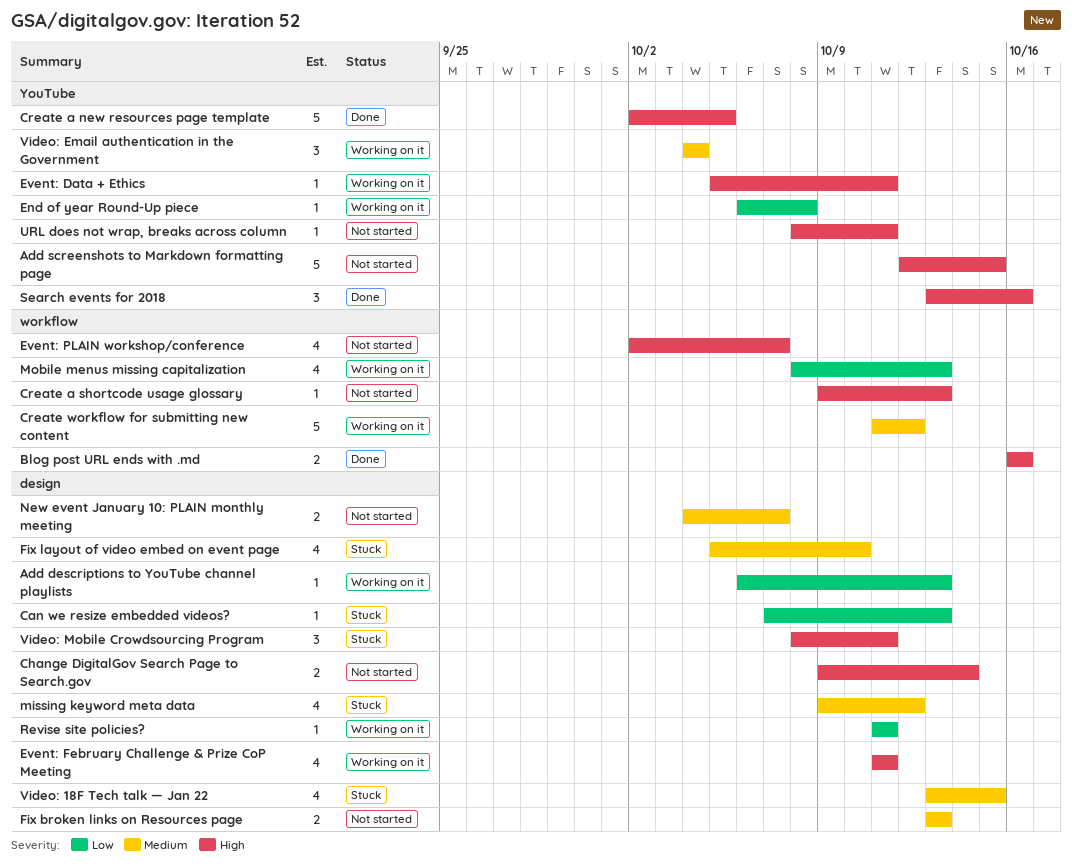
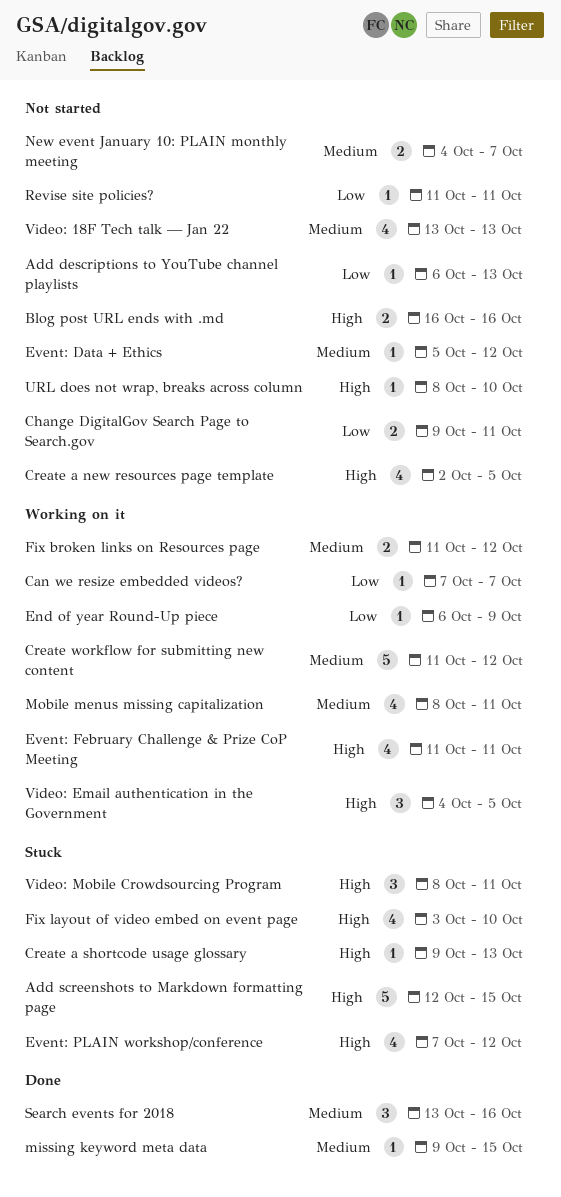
Add descriptions to YouTube channel playlists, status: Working on it -> Not started
Add screenshots to Markdown formatting page, status: Not started -> Stuck
Blog post URL ends with .md, status: Done -> Not started
Can we resize embedded videos?, status: Stuck -> Working on it
Can we resize embedded videos?, due: Oct 13 -> Oct 7
Change DigitalGov Search Page to Search.gov, priority: High -> Low
Change DigitalGov Search Page to Search.gov, due: Oct 14 -> Oct 11
Create a new resources page template, status: Done -> Not started
Create a new resources page template, estimate: 5 -> 4
Create a shortcode usage glossary, status: Not started -> Stuck
End of year Round-Up piece, due: Oct 8 -> Oct 9
Event: Data + Ethics, status: Working on it -> Not started
Event: Data + Ethics, priority: High -> Medium
Event: Data + Ethics, due: Oct 11 -> Oct 12
Event: PLAIN workshop/conference, status: Not started -> Stuck
Event: PLAIN workshop/conference, start: Oct 2 -> Oct 7
Event: PLAIN workshop/conference, due: Oct 7 -> Oct 12
Fix broken links on Resources page, status: Not started -> Working on it
Fix broken links on Resources page, start: Oct 13 -> Oct 11
Fix broken links on Resources page, due: Oct 13 -> Oct 12
Fix layout of video embed on event page, priority: Medium -> High
Fix layout of video embed on event page, start: Oct 5 -> Oct 3
missing keyword meta data, status: Stuck -> Done
missing keyword meta data, estimate: 4 -> 1
missing keyword meta data, due: Oct 12 -> Oct 15
Mobile menus missing capitalization, priority: Low -> Medium
Mobile menus missing capitalization, due: Oct 13 -> Oct 11
Revise site policies?, status: Working on it -> Not started
Search events for 2018, priority: High -> Medium
URL does not wrap, breaks across column, due: Oct 11 -> Oct 10
Video: 18F Tech talk — Jan 22, status: Stuck -> Not started
Video: 18F Tech talk — Jan 22, due: Oct 15 -> Oct 13
Video: Email authentication in the Government, priority: Medium -> High
Video: Email authentication in the Government, due: Oct 4 -> Oct 5

